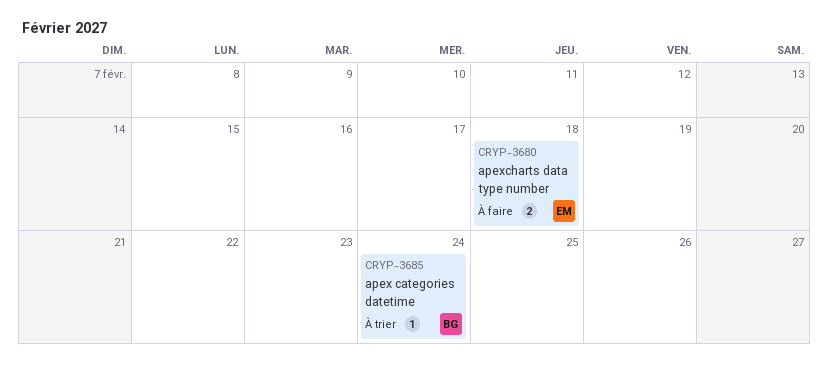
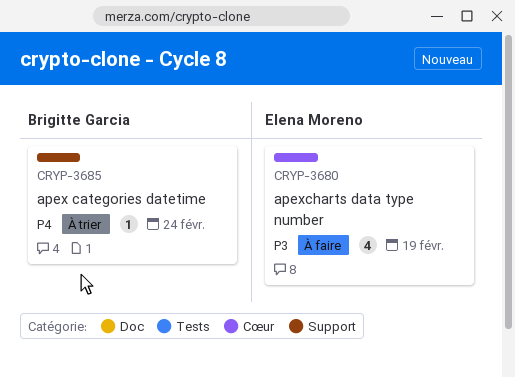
CRYP-3680, estimate: 2 -> 4
CRYP-3680, due: Feb 18 -> Feb 19

